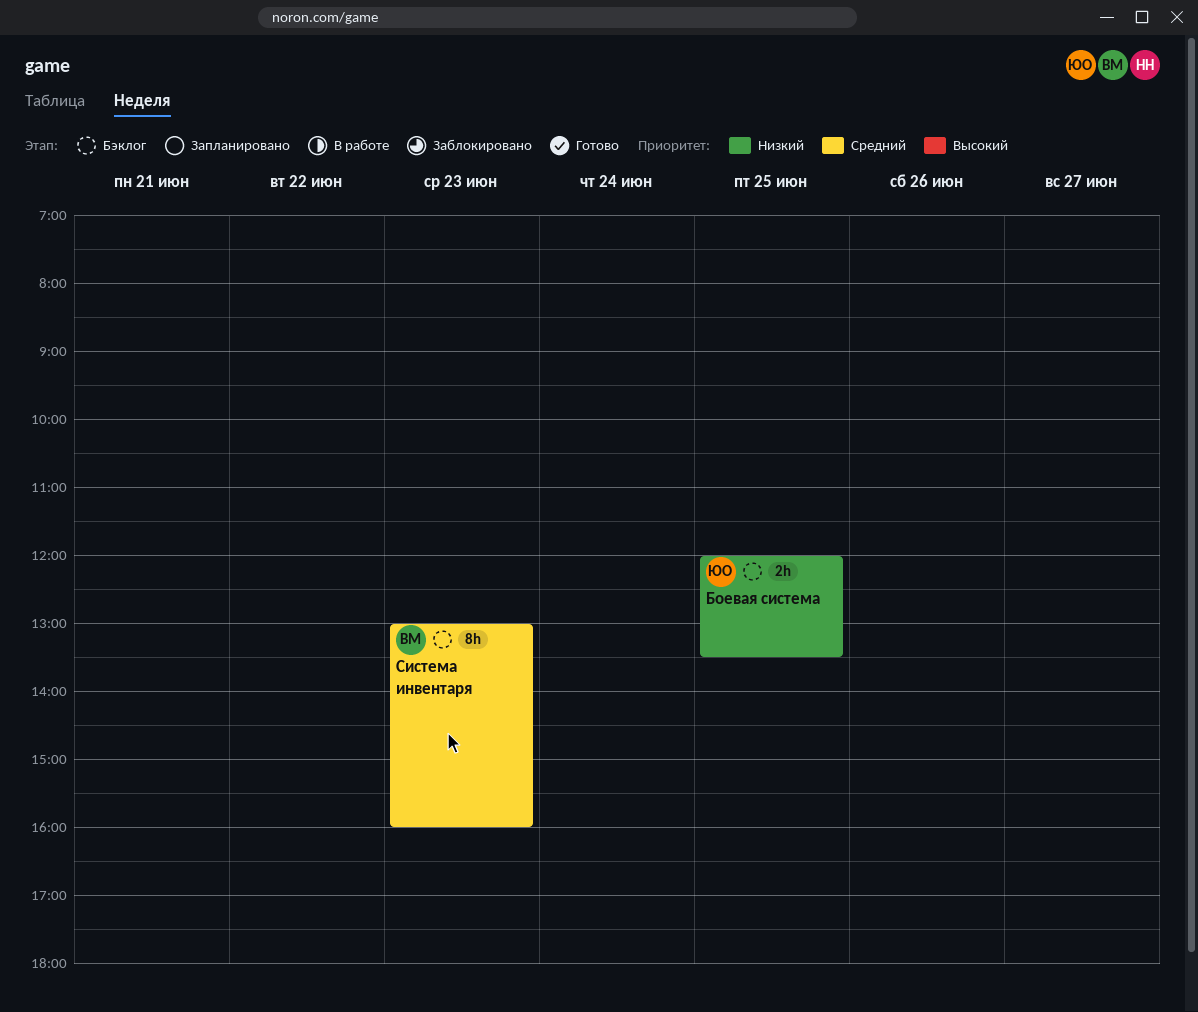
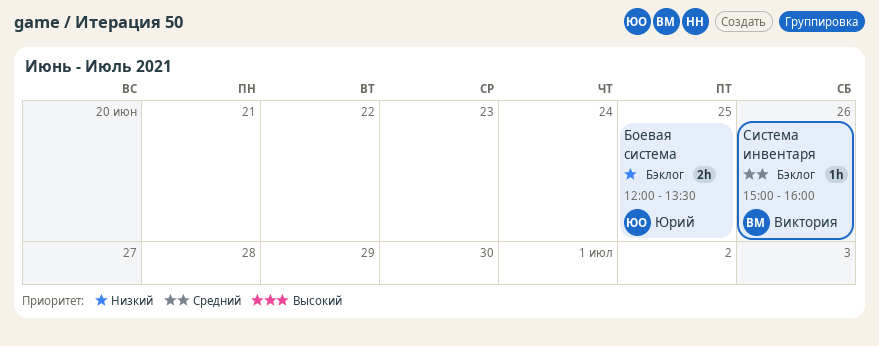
Система инвентаря, estimate: 8h -> 1h
Система инвентаря, day: Jun 23 -> Jun 26
Система инвентаря, begins: 13:00 -> 15:00

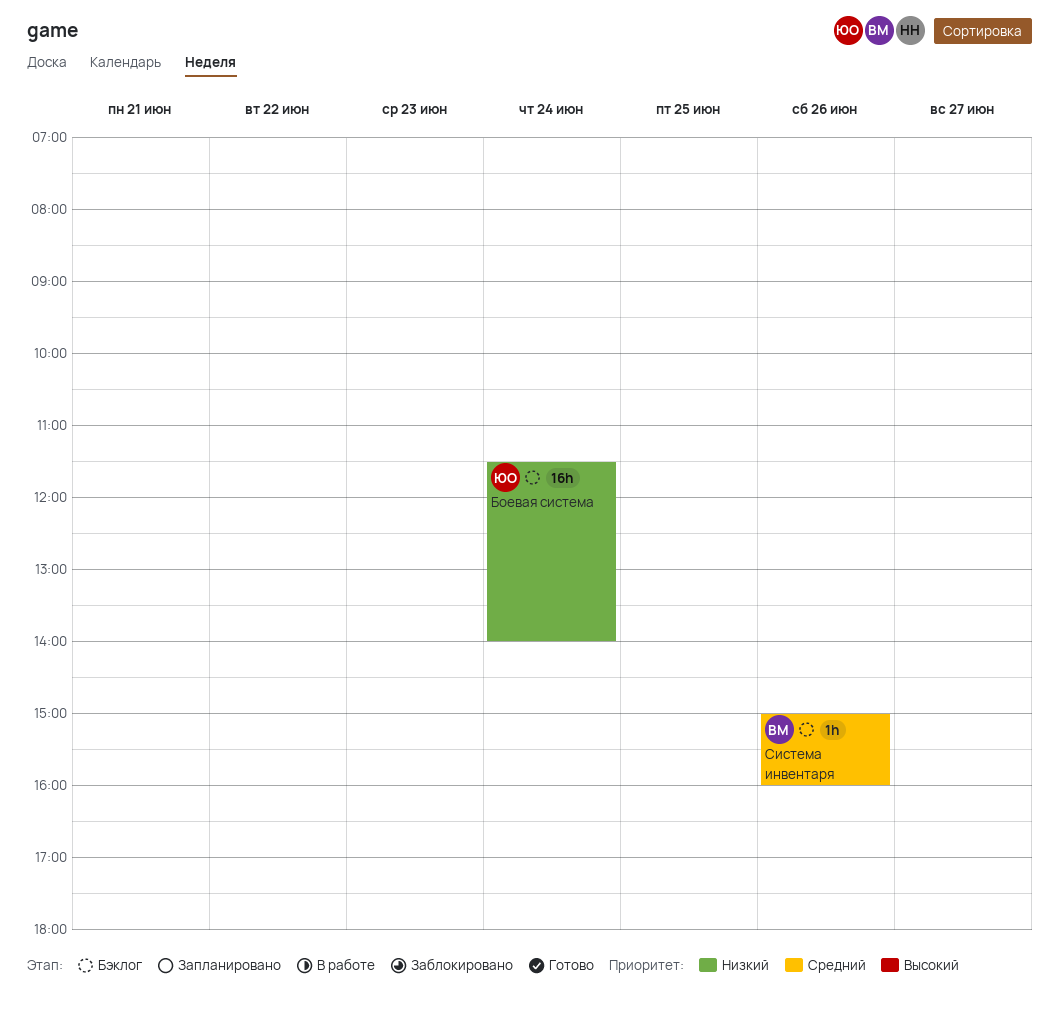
Боевая система, estimate: 2h -> 16h
Боевая система, day: Jun 25 -> Jun 24
Боевая система, begins: 12:00 -> 11:30
Боевая система, ends: 13:30 -> 14:00

